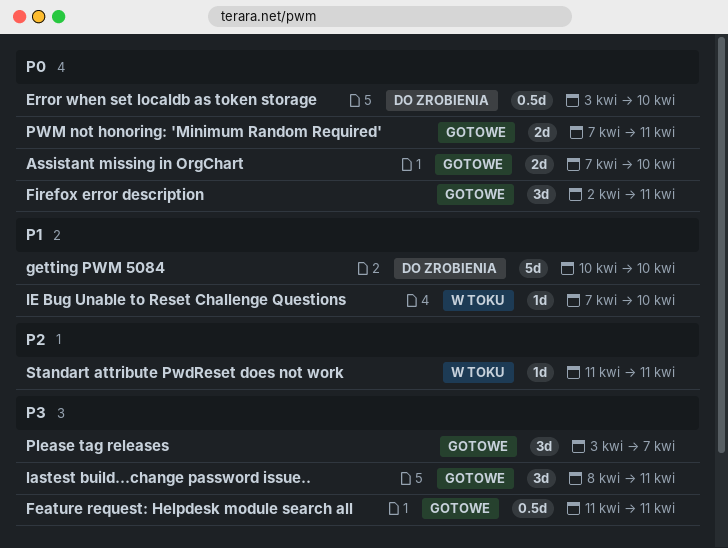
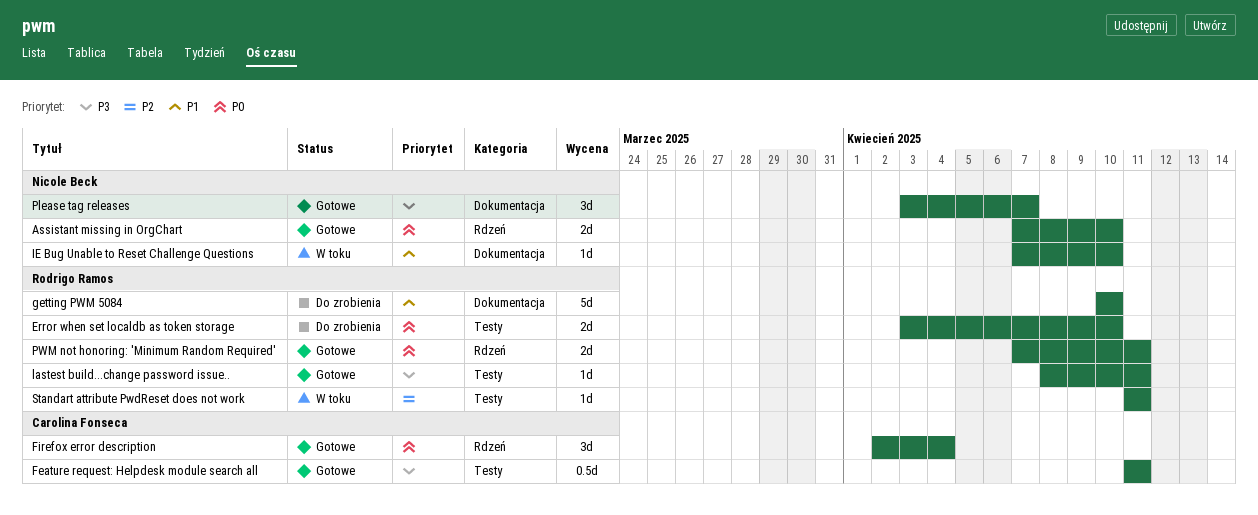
Error when set localdb as token storage, estimate: 0.5d -> 2d
Firefox error description, due: Apr 11 -> Apr 4
lastest build...change password issue.., estimate: 3d -> 1d

